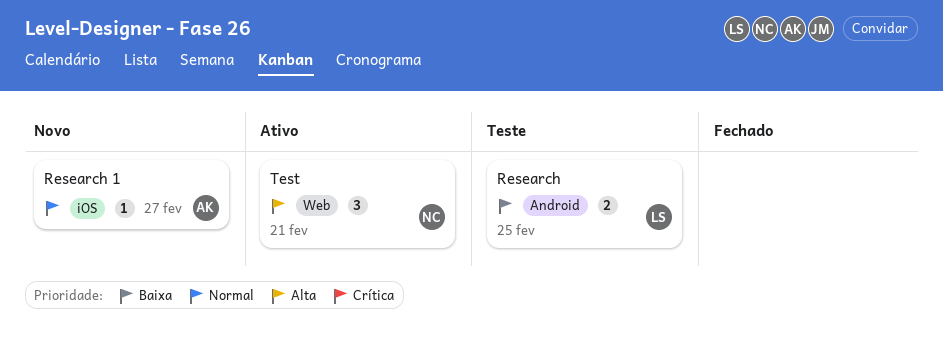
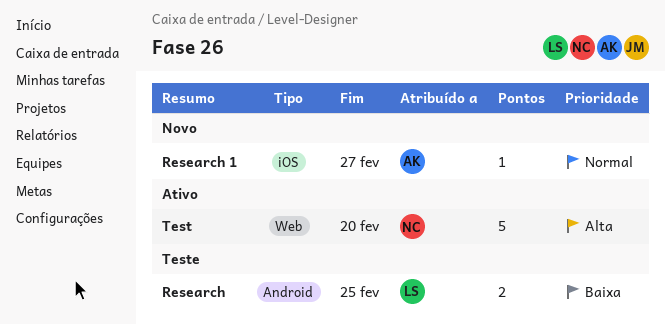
Test, estimate: 3 -> 5
Test, due: Feb 21 -> Feb 20

